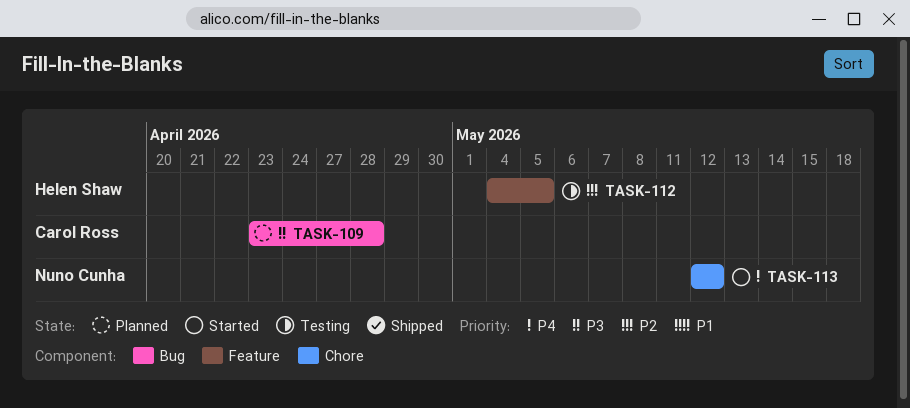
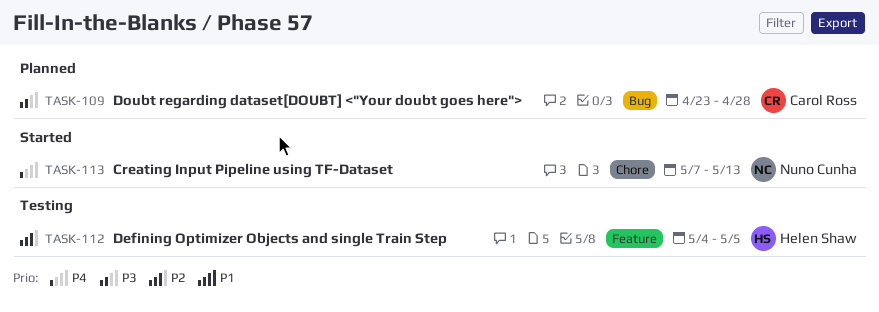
TASK-113, start: May 12 -> May 7
TASK-113, due: May 12 -> May 13

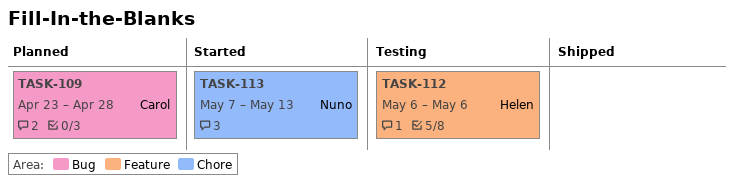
TASK-112, start: May 4 -> May 6
TASK-112, due: May 5 -> May 6

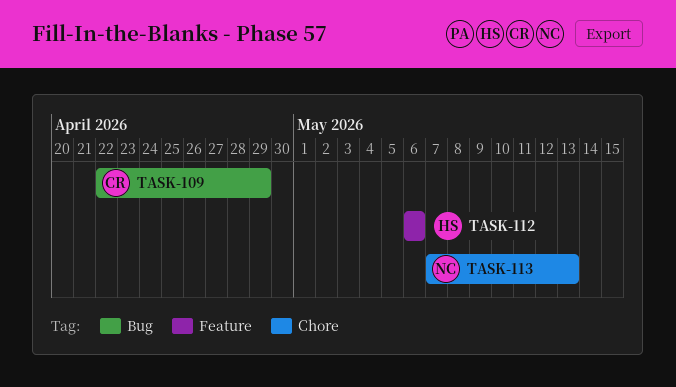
TASK-109, start: Apr 23 -> Apr 22
TASK-109, due: Apr 28 -> Apr 29

